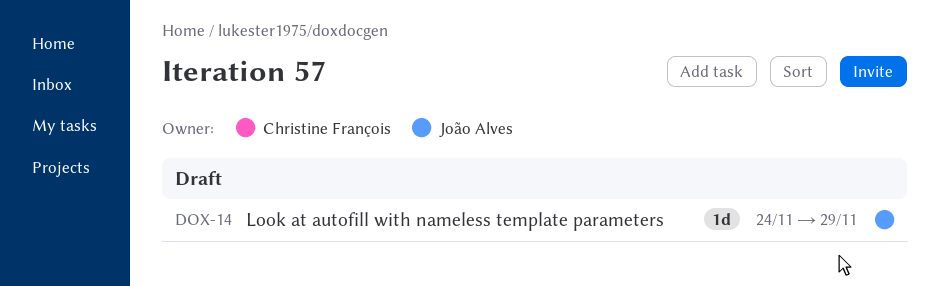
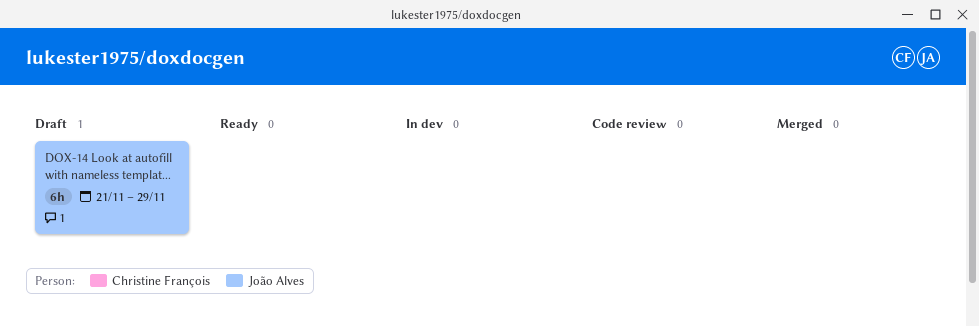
DOX-14, estimate: 1d -> 6h
DOX-14, start: Nov 24 -> Nov 21

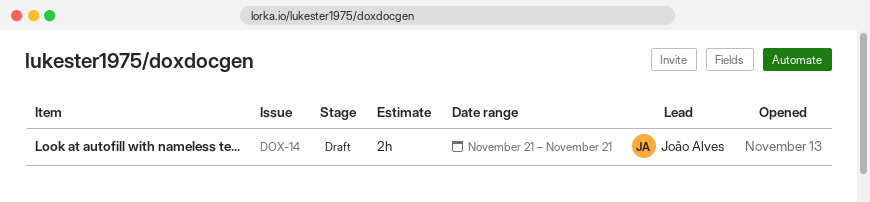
DOX-14, estimate: 6h -> 2h
DOX-14, due: Nov 29 -> Nov 21

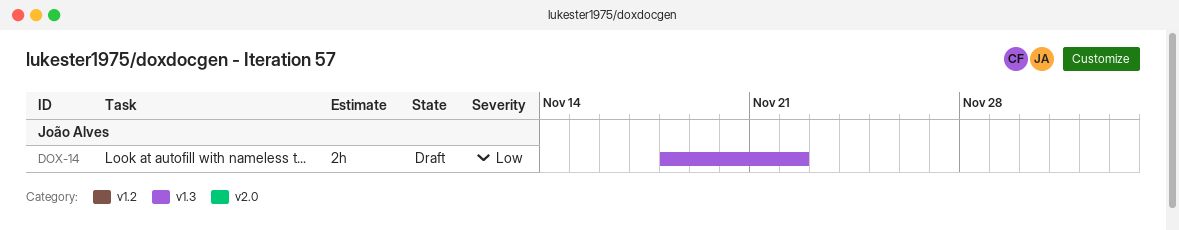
DOX-14, start: Nov 21 -> Nov 18
DOX-14, due: Nov 21 -> Nov 22

